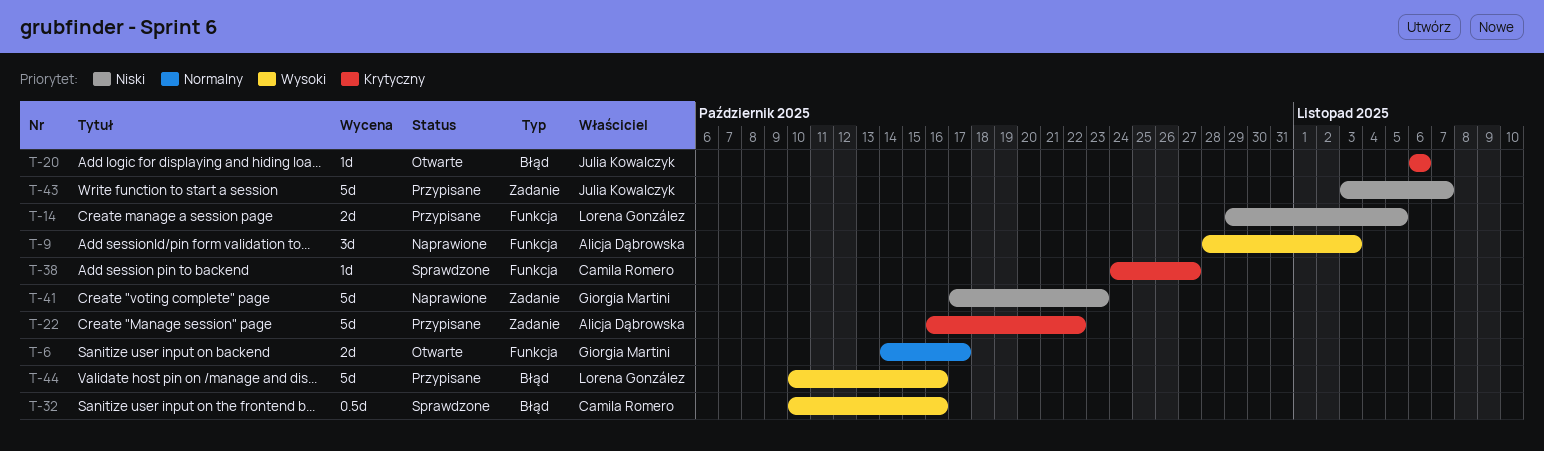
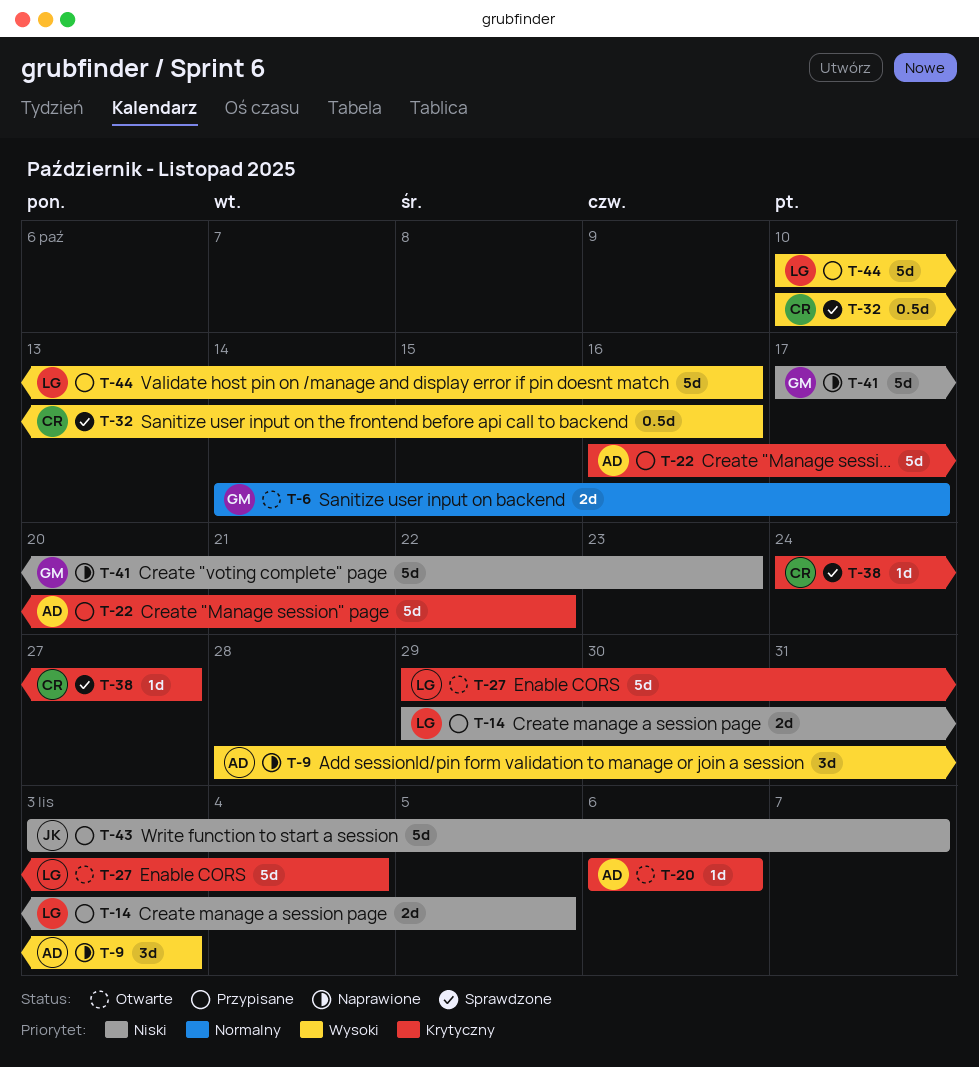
T-20, owner: Julia Kowalczyk -> Alicja Dąbrowska
T-27: none -> present

